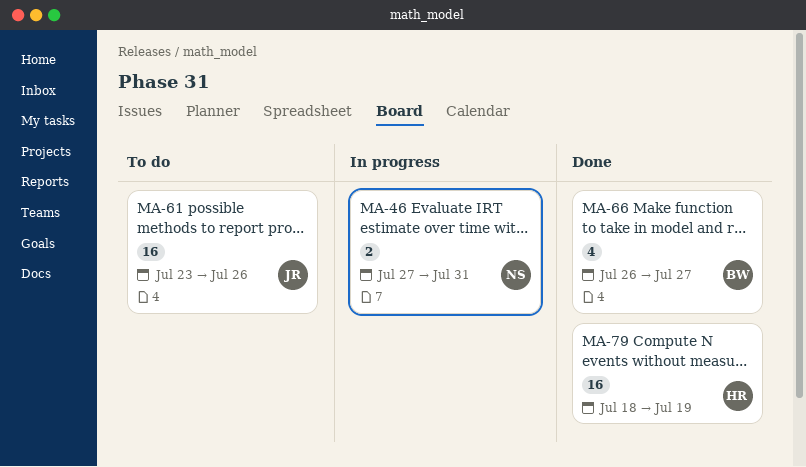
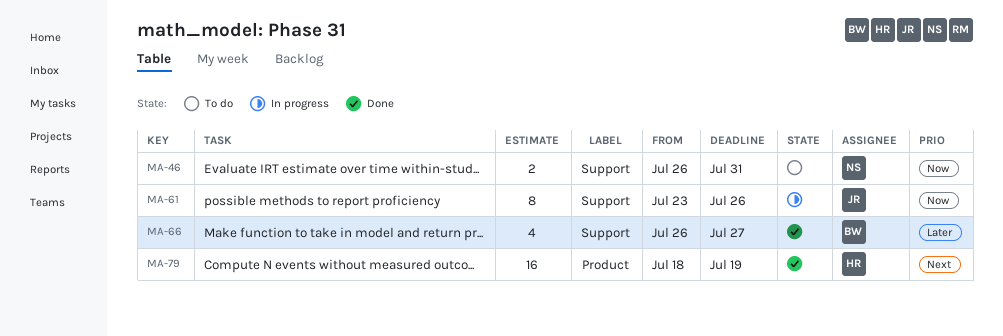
MA-46, status: In progress -> To do
MA-46, start: Jul 27 -> Jul 26
MA-61, status: To do -> In progress
MA-61, estimate: 16 -> 8

